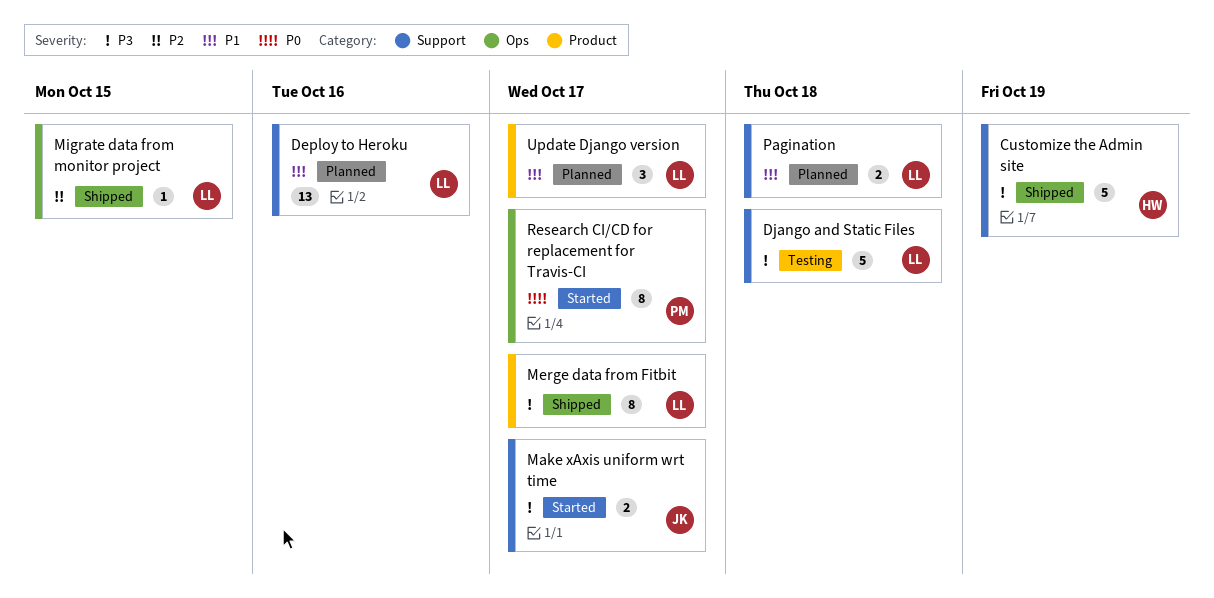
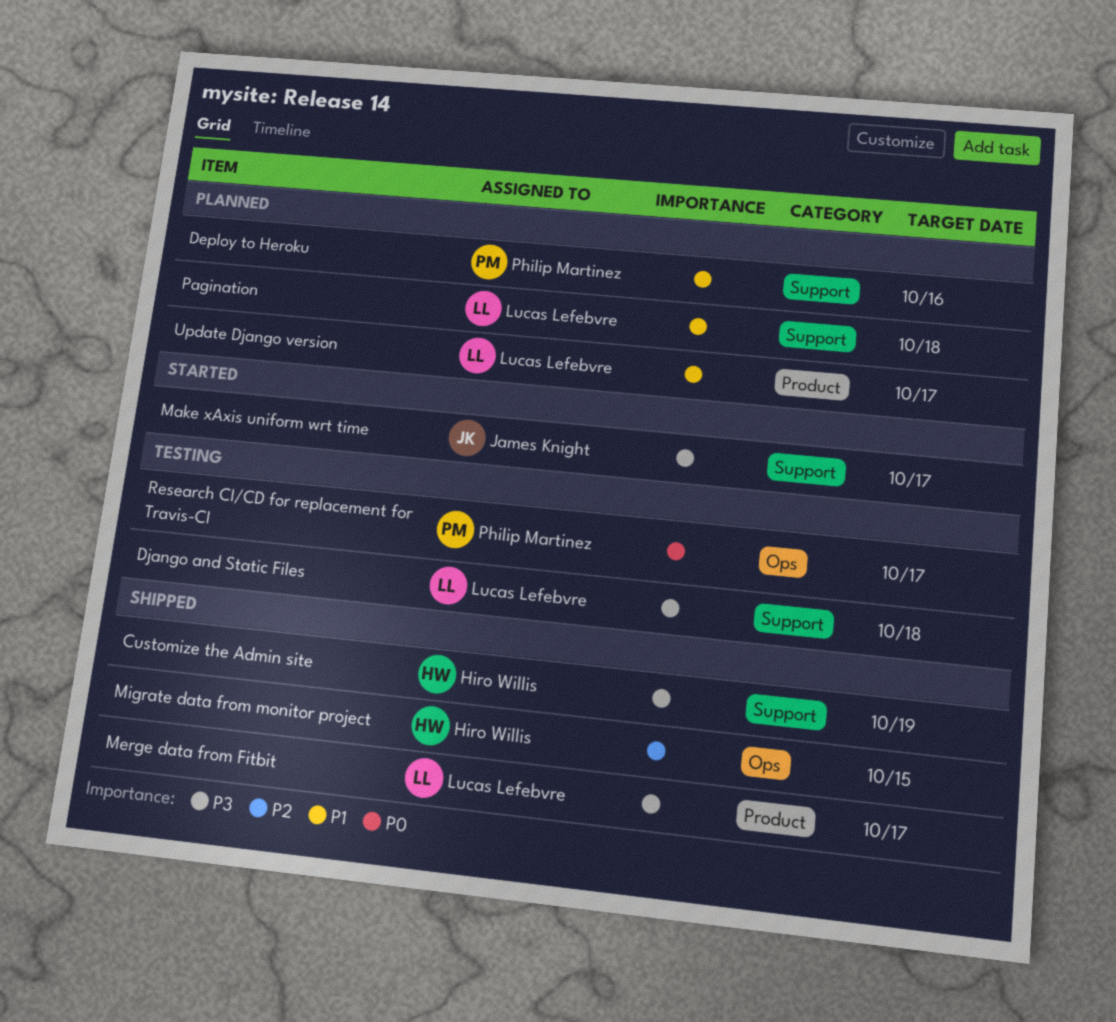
Deploy to Heroku, owner: Lucas Lefebvre -> Philip Martinez
Migrate data from monitor project, owner: Lucas Lefebvre -> Hiro Willis
Research CI/CD for replacement for Travis-CI, status: Started -> Testing

